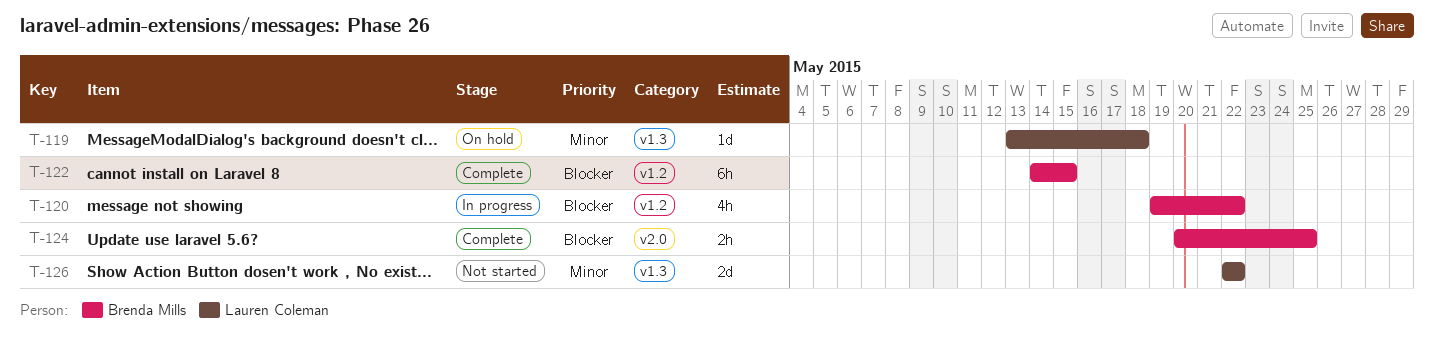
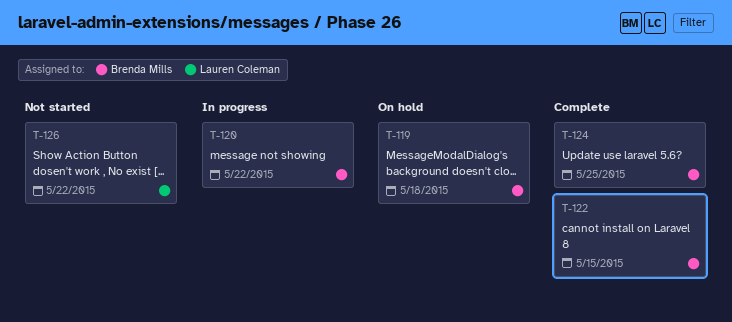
T-119, owner: Lauren Coleman -> Brenda Mills

